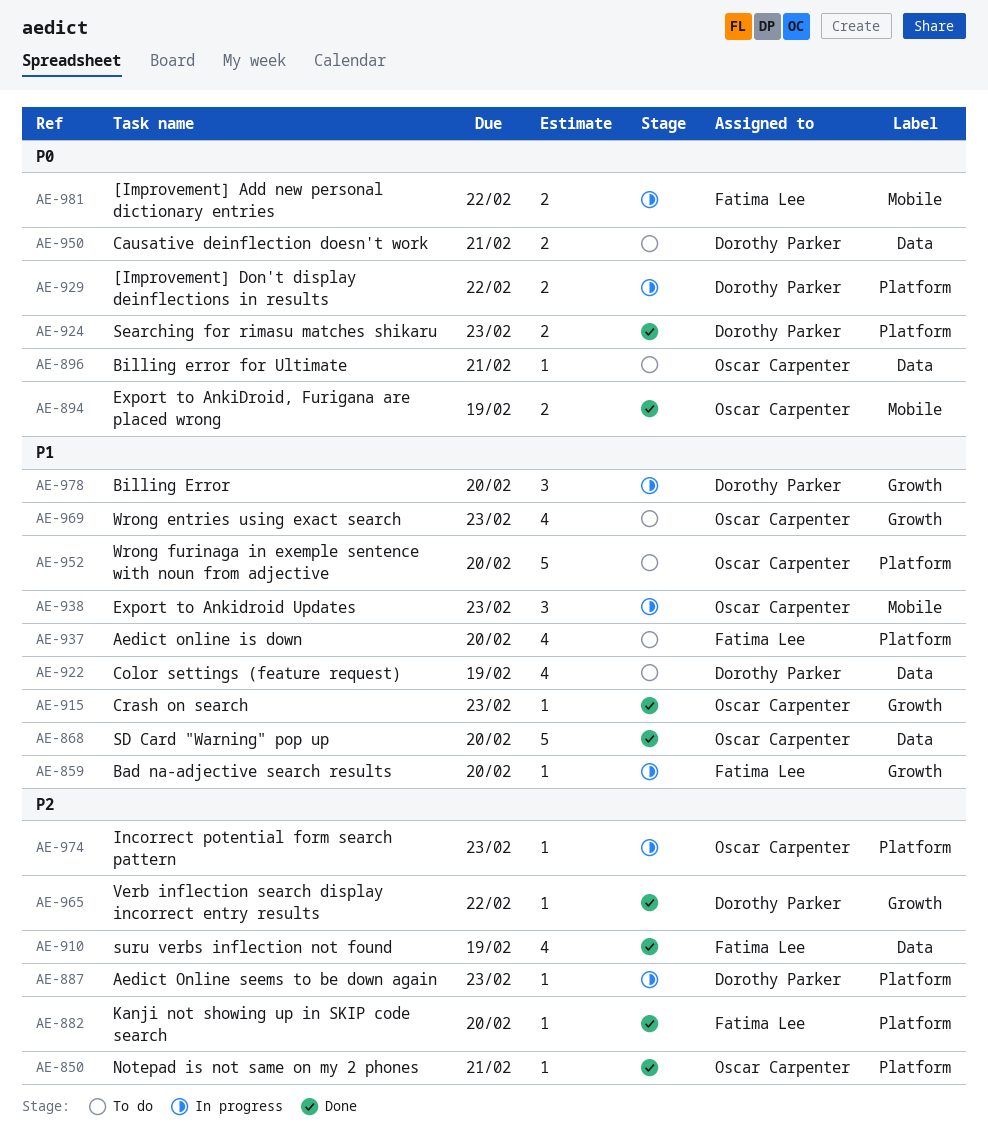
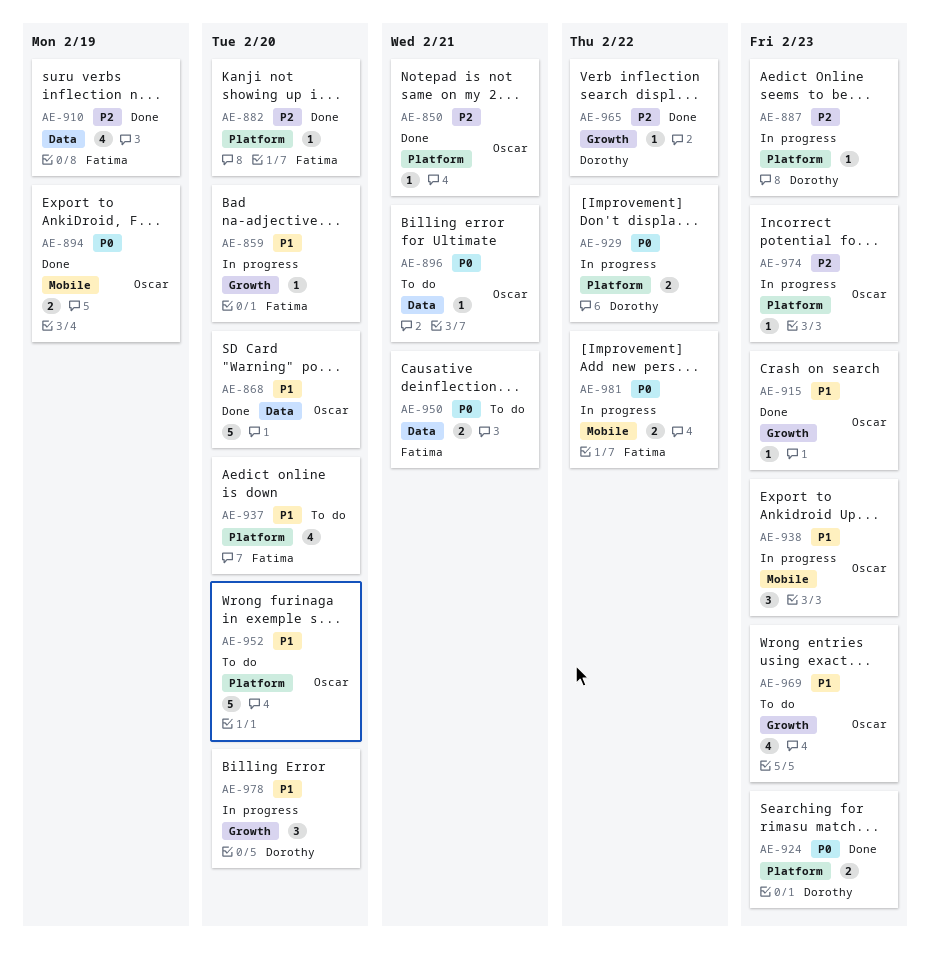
AE-922: present -> none
AE-950, owner: Dorothy Parker -> Fatima Lee

